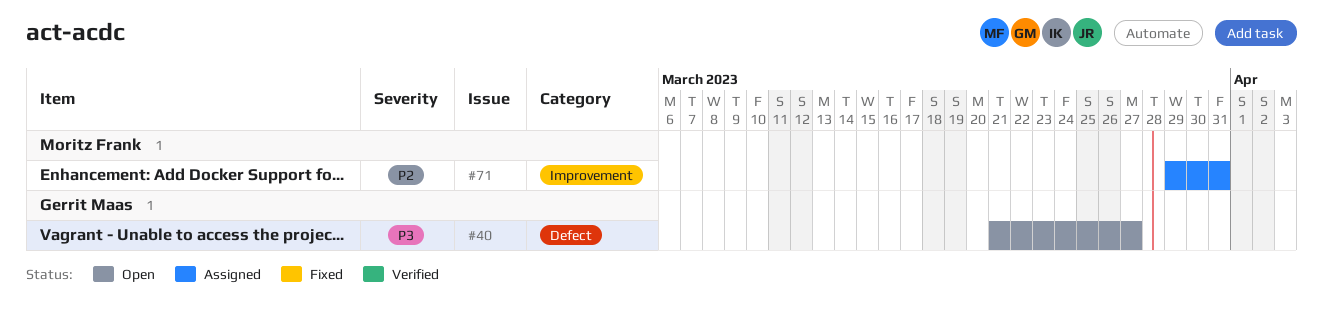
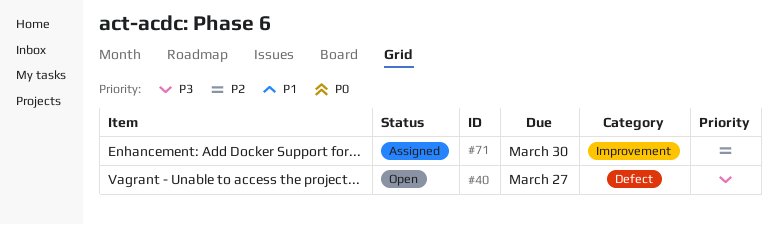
#71, due: Mar 31 -> Mar 30

